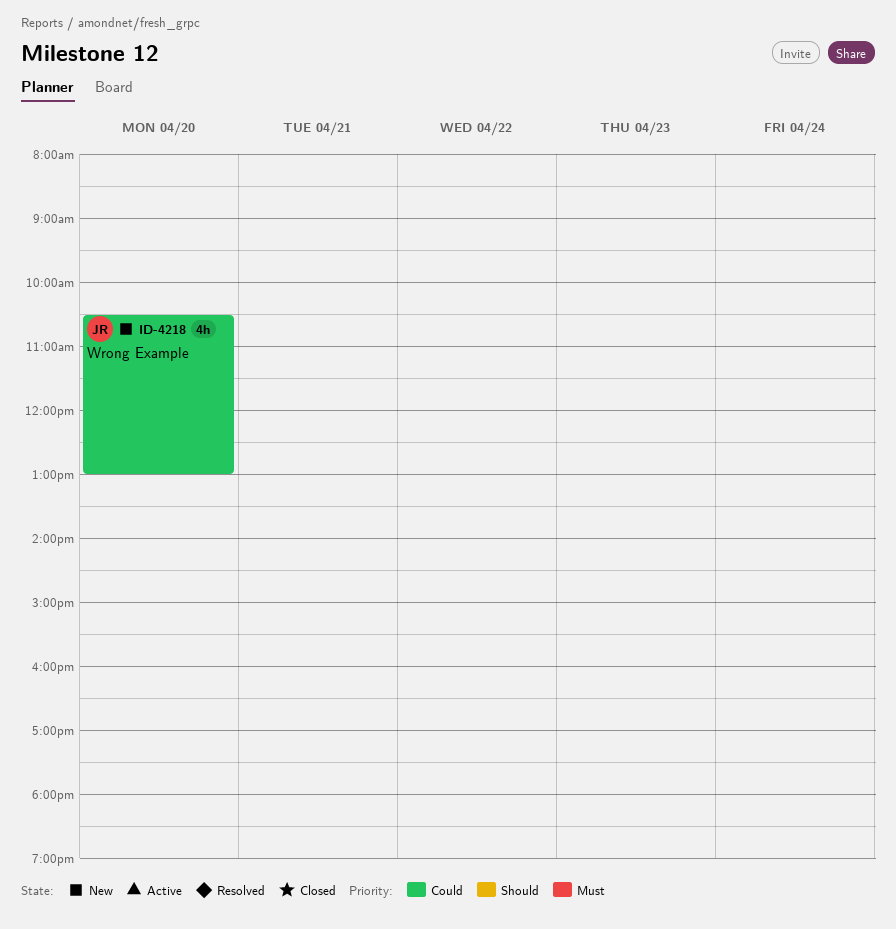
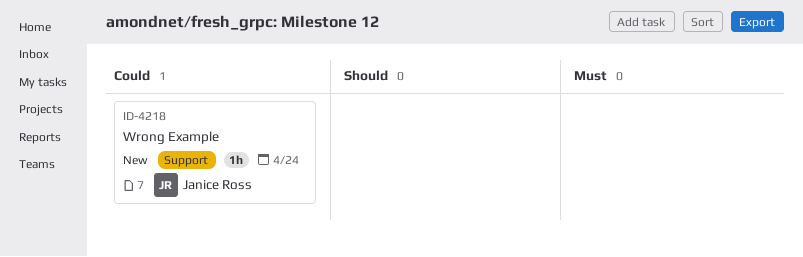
ID-4218, estimate: 4h -> 1h
ID-4218, day: Apr 20 -> Apr 24

